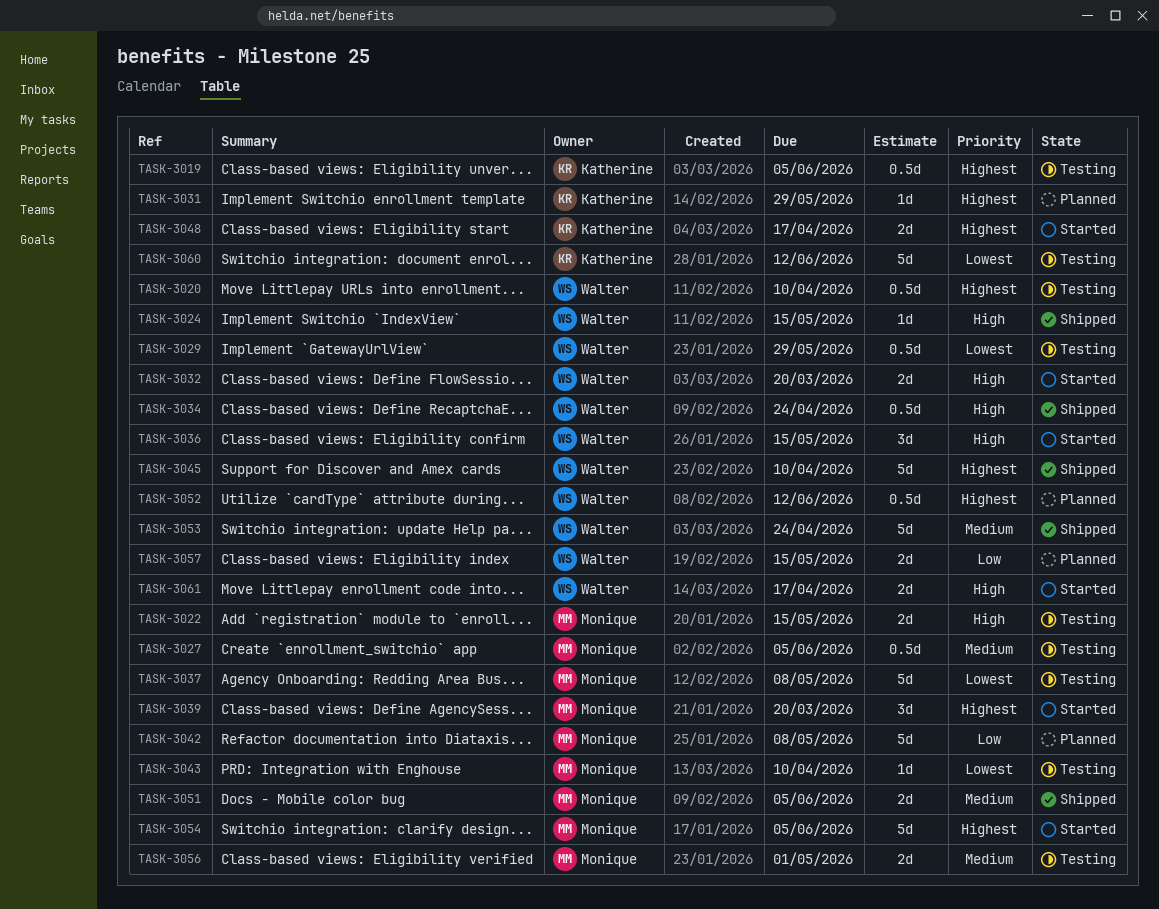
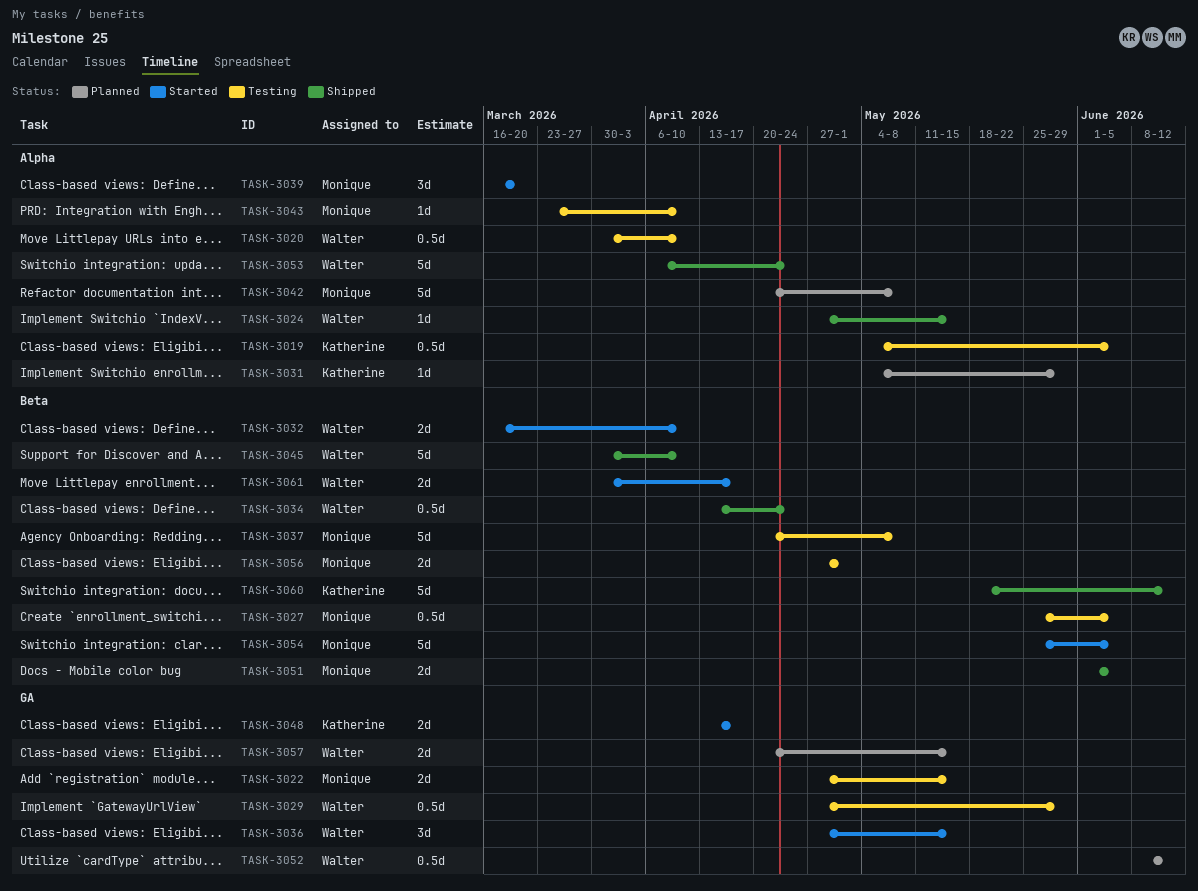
TASK-3032, due: Mar 20 -> Apr 10
TASK-3060, status: Testing -> Shipped

